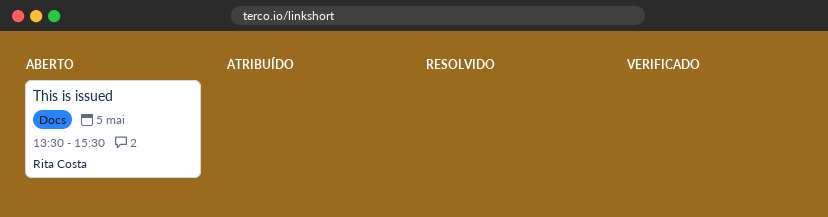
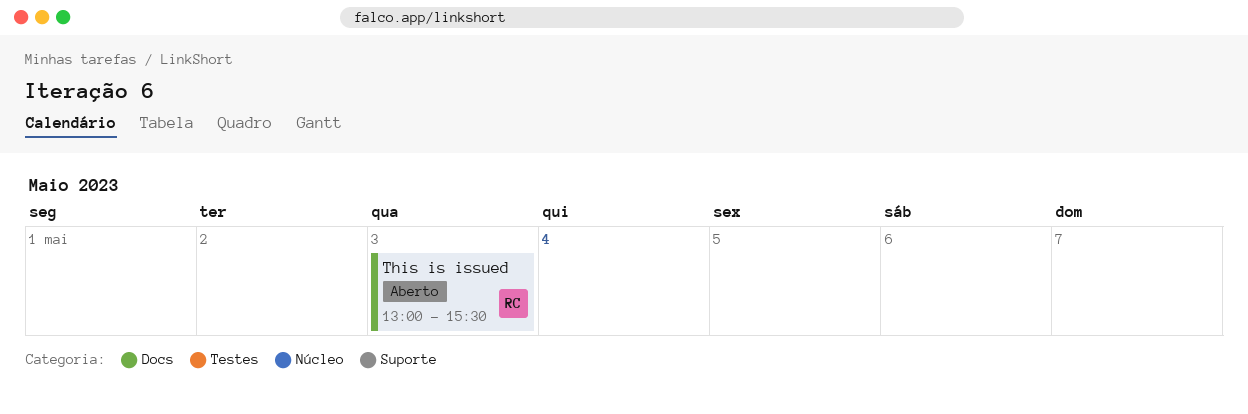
This is issued, day: May 5 -> May 3
This is issued, begins: 13:30 -> 13:00

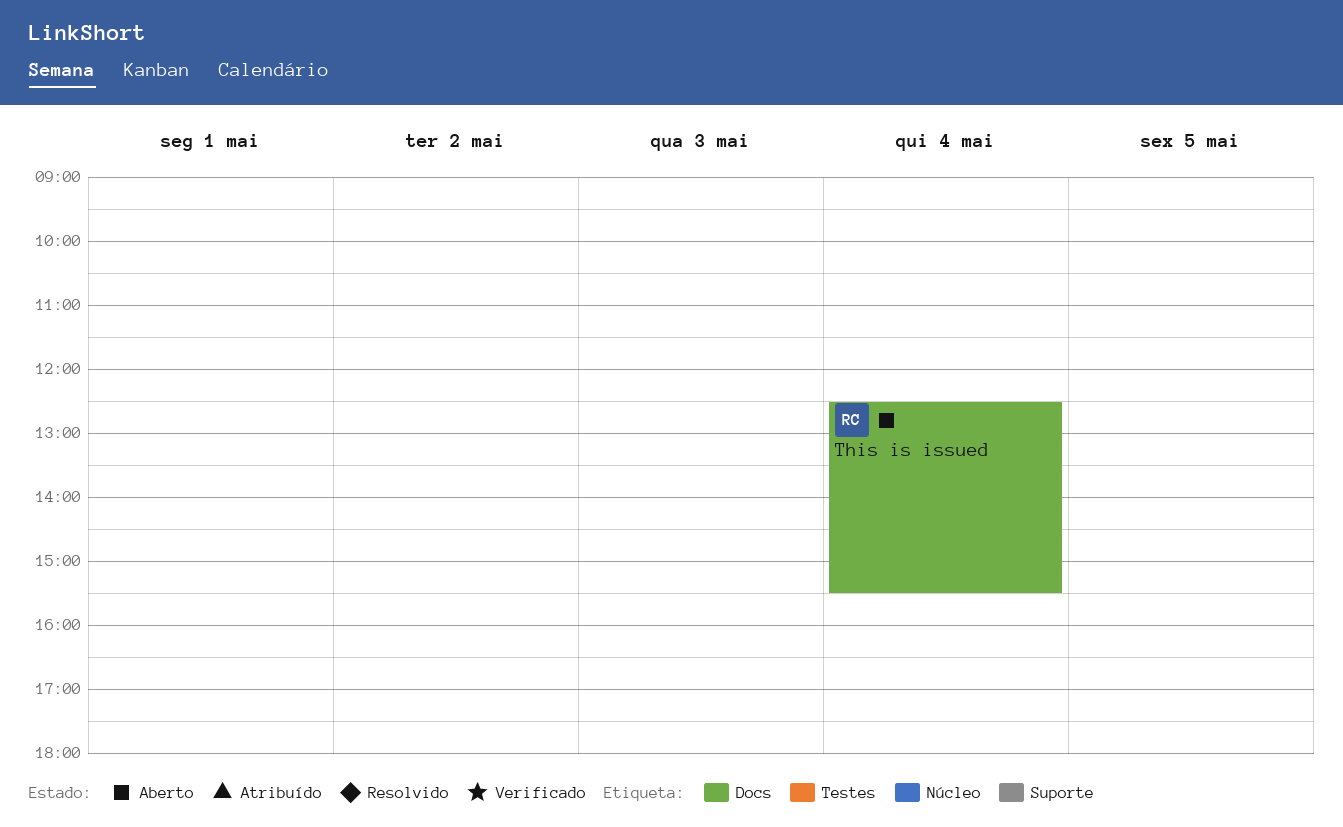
This is issued, day: May 3 -> May 4
This is issued, begins: 13:00 -> 12:30

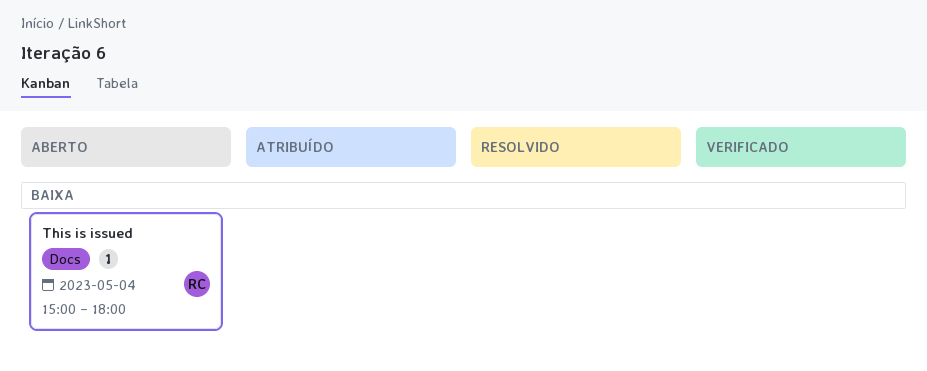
This is issued, begins: 12:30 -> 15:00
This is issued, ends: 15:30 -> 18:00

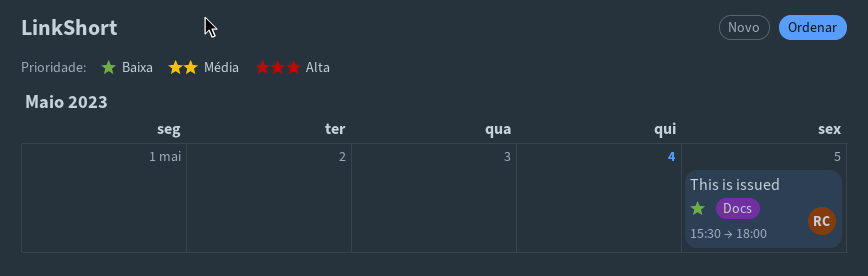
This is issued, day: May 4 -> May 5
This is issued, begins: 15:00 -> 15:30

